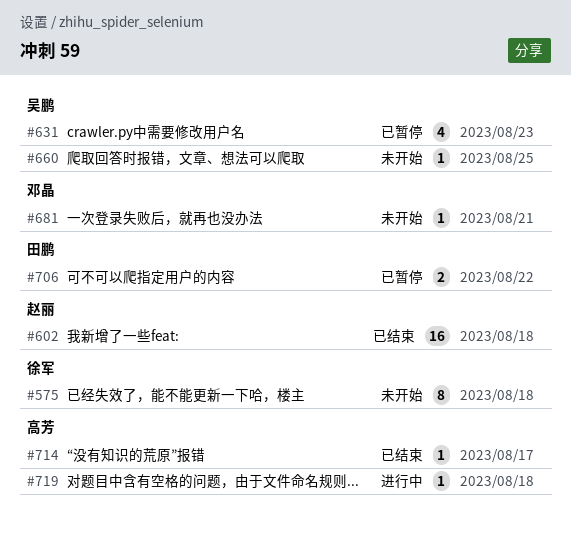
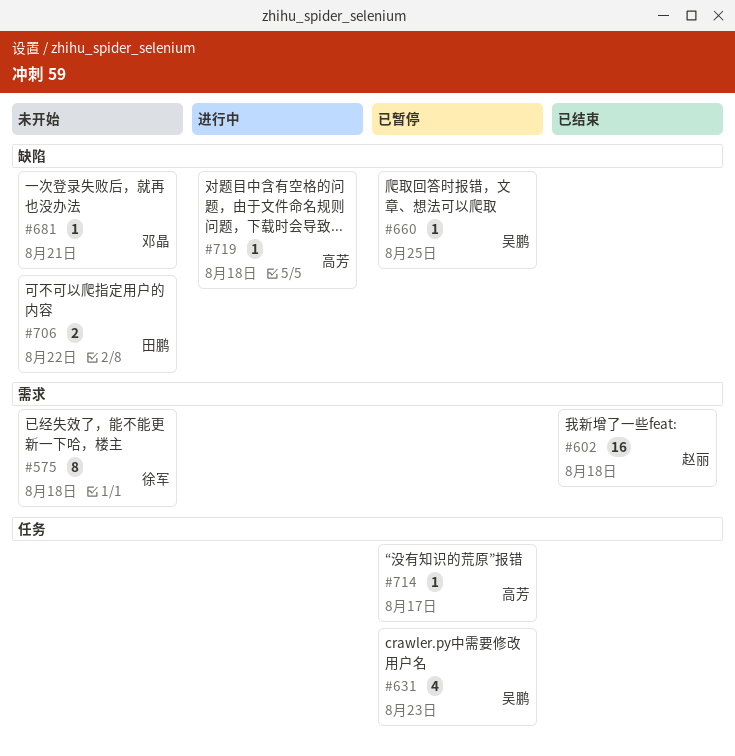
#660, status: 未开始 -> 已暂停
#706, status: 已暂停 -> 未开始
#714, status: 已结束 -> 已暂停

